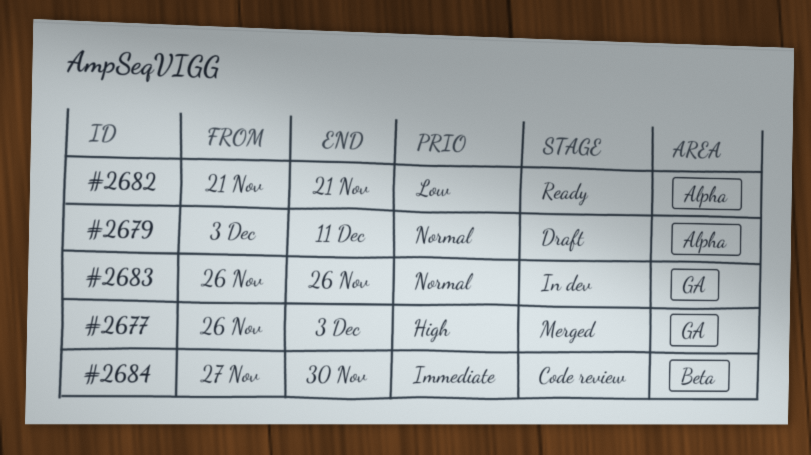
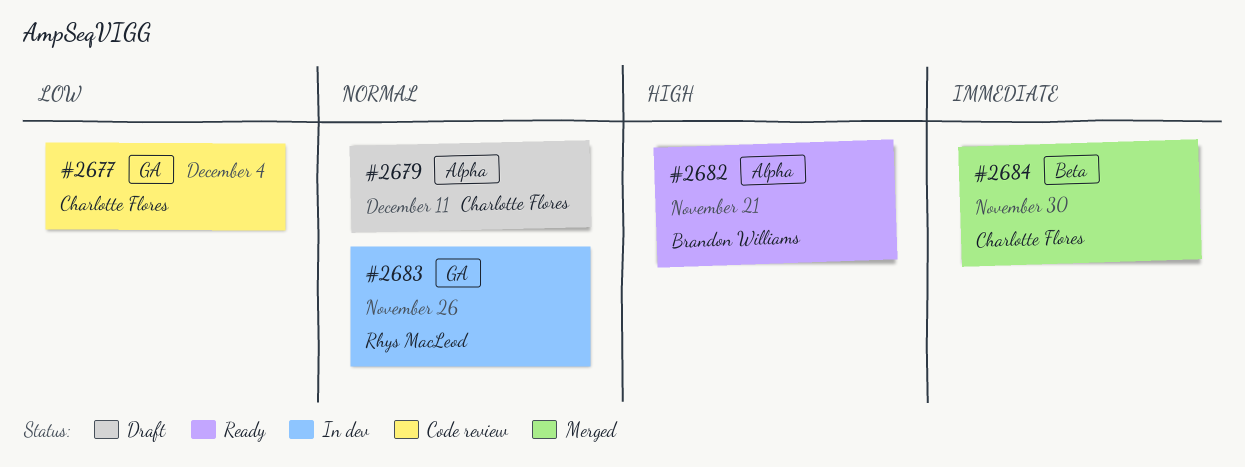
#2677, status: Merged -> Code review
#2677, priority: High -> Low
#2677, due: Dec 3 -> Dec 4
#2682, priority: Low -> High
#2684, status: Code review -> Merged

